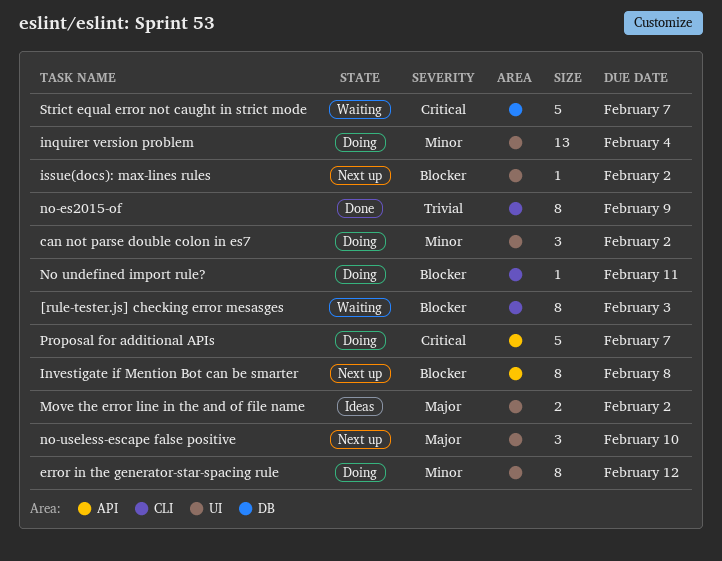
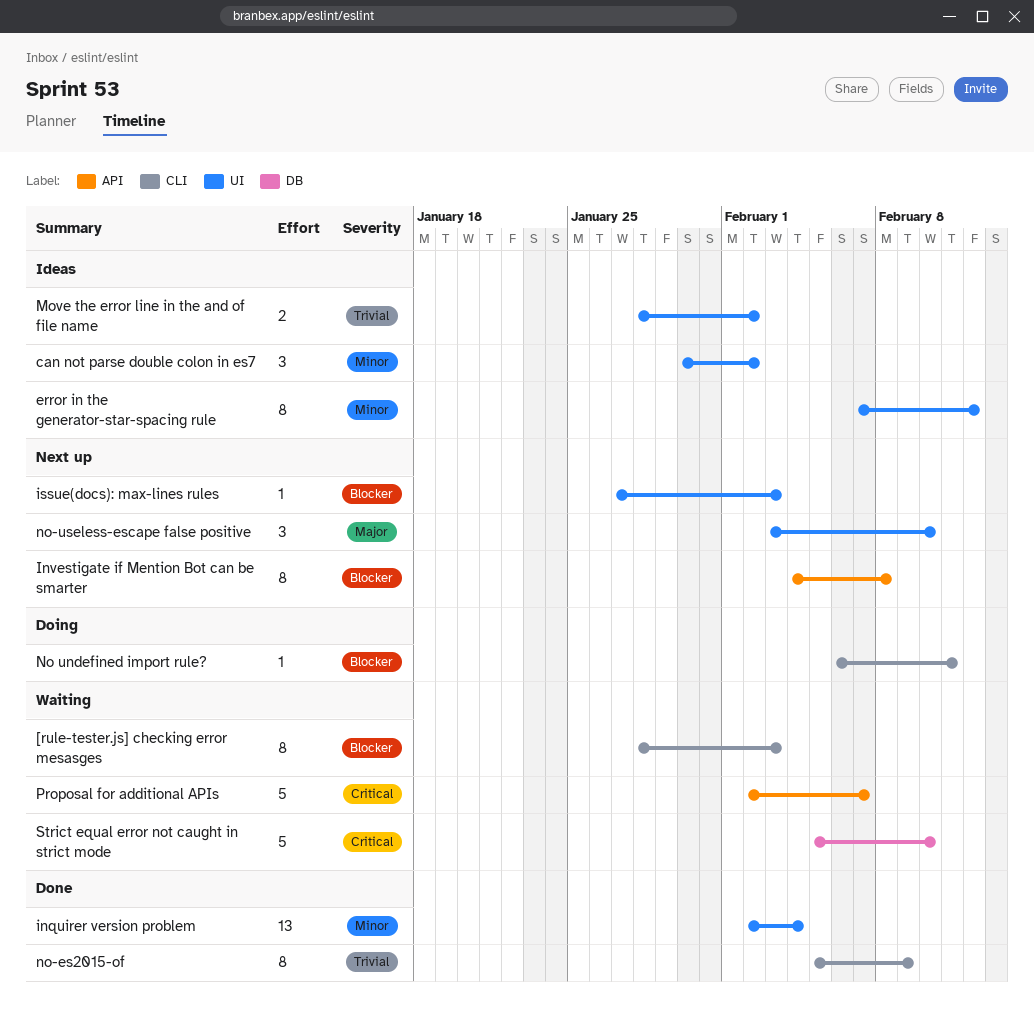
can not parse double colon in es7, status: Doing -> Ideas
error in the generator-star-spacing rule, status: Doing -> Ideas
inquirer version problem, status: Doing -> Done
issue(docs): max-lines rules, due: Feb 2 -> Feb 3
Move the error line in the and of file name, priority: Major -> Trivial
Proposal for additional APIs, status: Doing -> Waiting
Strict equal error not caught in strict mode, due: Feb 7 -> Feb 10

